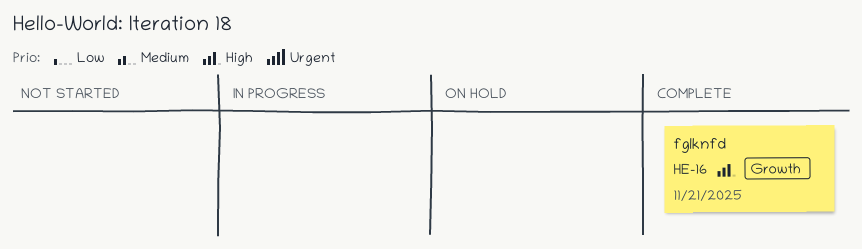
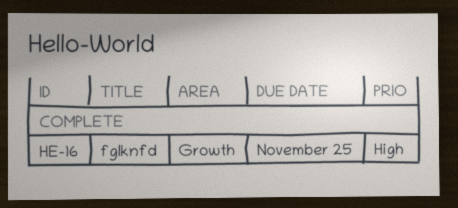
HE-16, due: Nov 21 -> Nov 25

